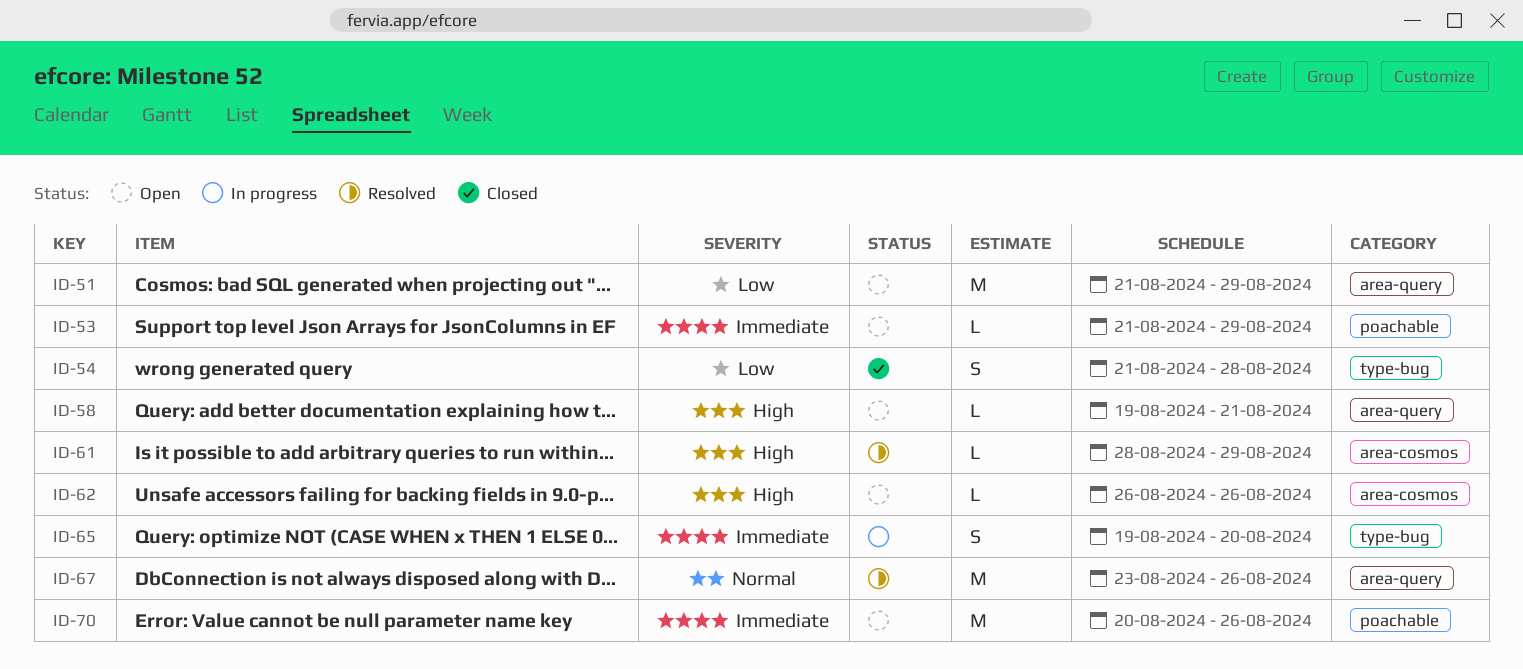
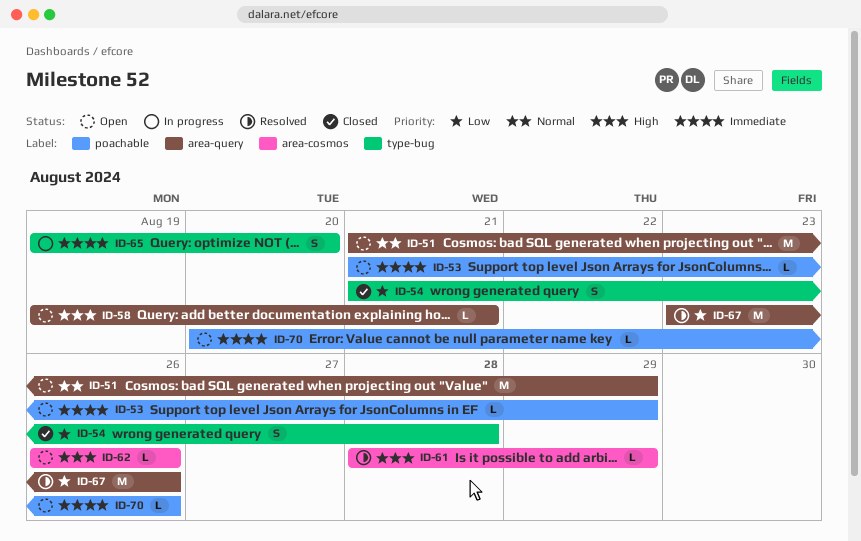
ID-51, priority: Low -> Normal
ID-67, priority: Normal -> Low
ID-70, estimate: M -> L

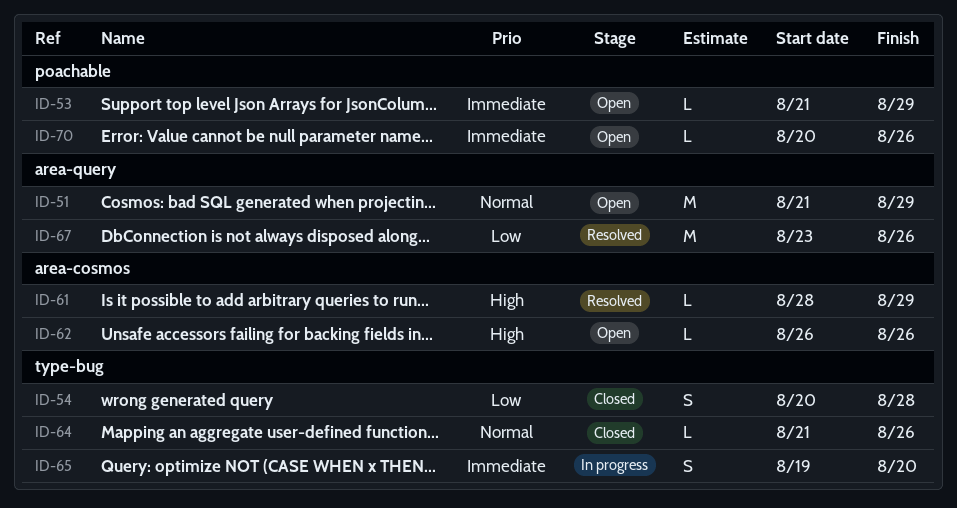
ID-54, start: Aug 21 -> Aug 20
ID-58: present -> none
ID-64: none -> present

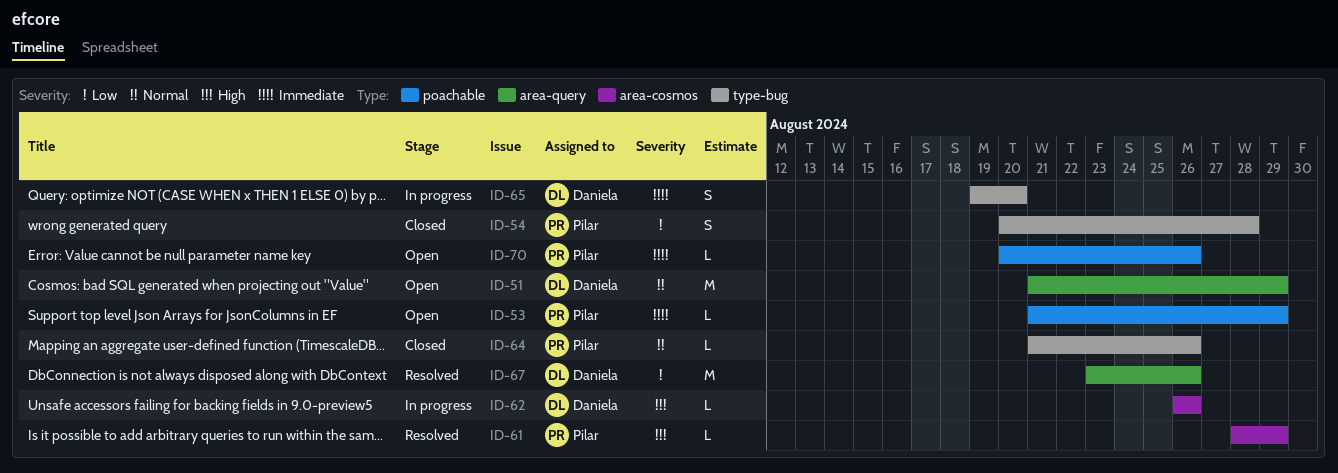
ID-62, status: Open -> In progress

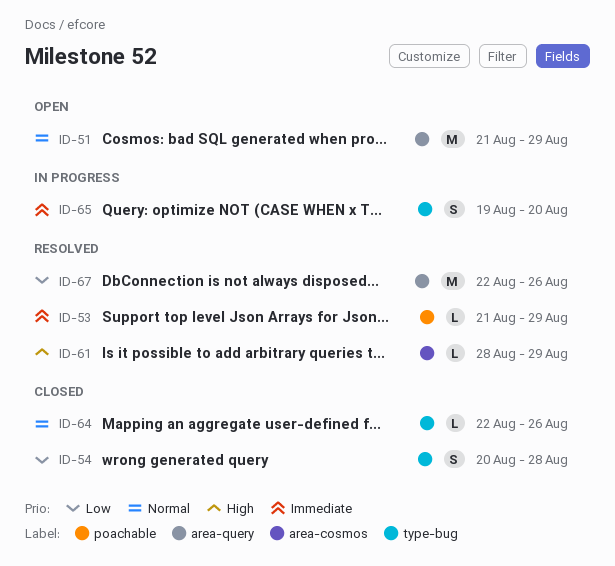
ID-53, status: Open -> Resolved
ID-62: present -> none
ID-64, start: Aug 21 -> Aug 22
ID-67, start: Aug 23 -> Aug 22
ID-70: present -> none

